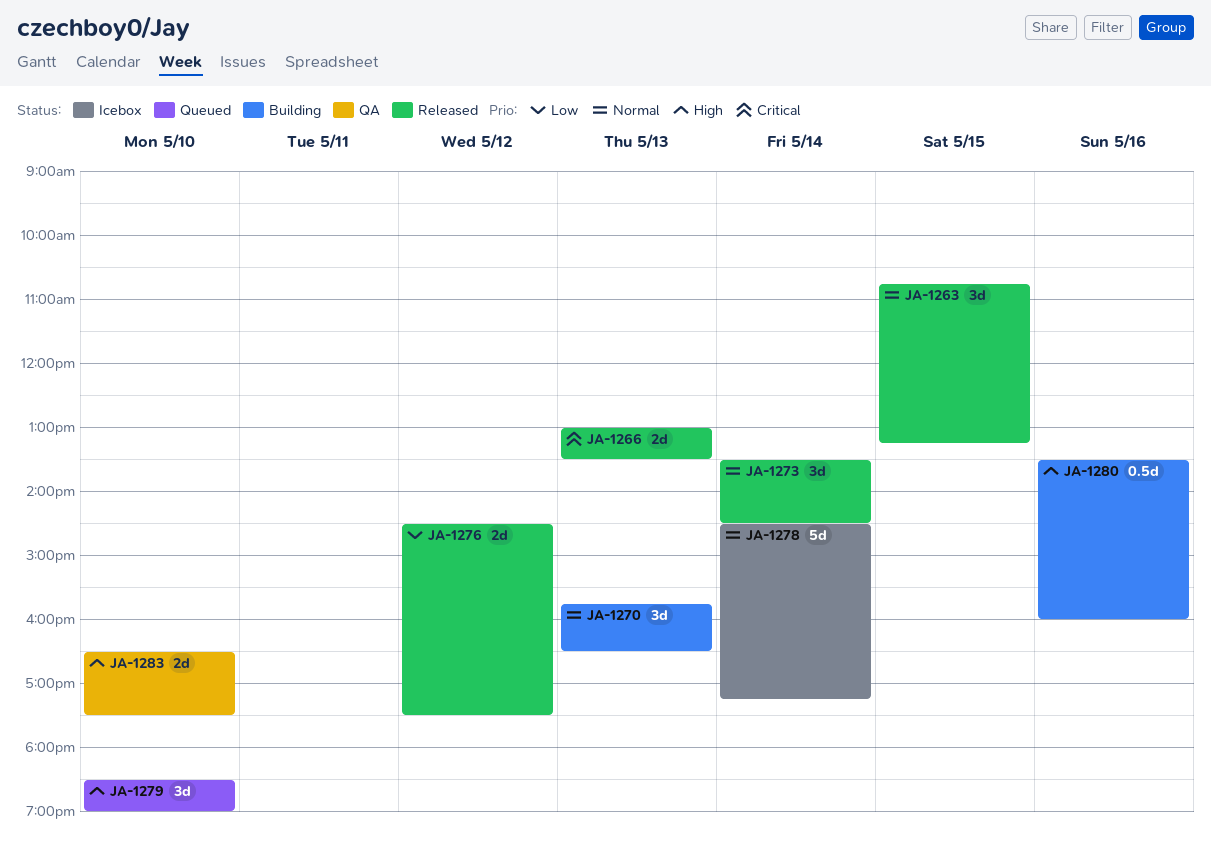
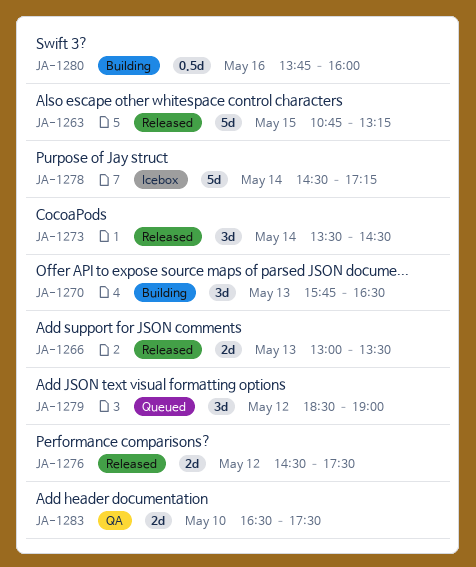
JA-1263, estimate: 3d -> 5d
JA-1279, day: May 10 -> May 12
JA-1280, begins: 13:30 -> 13:45

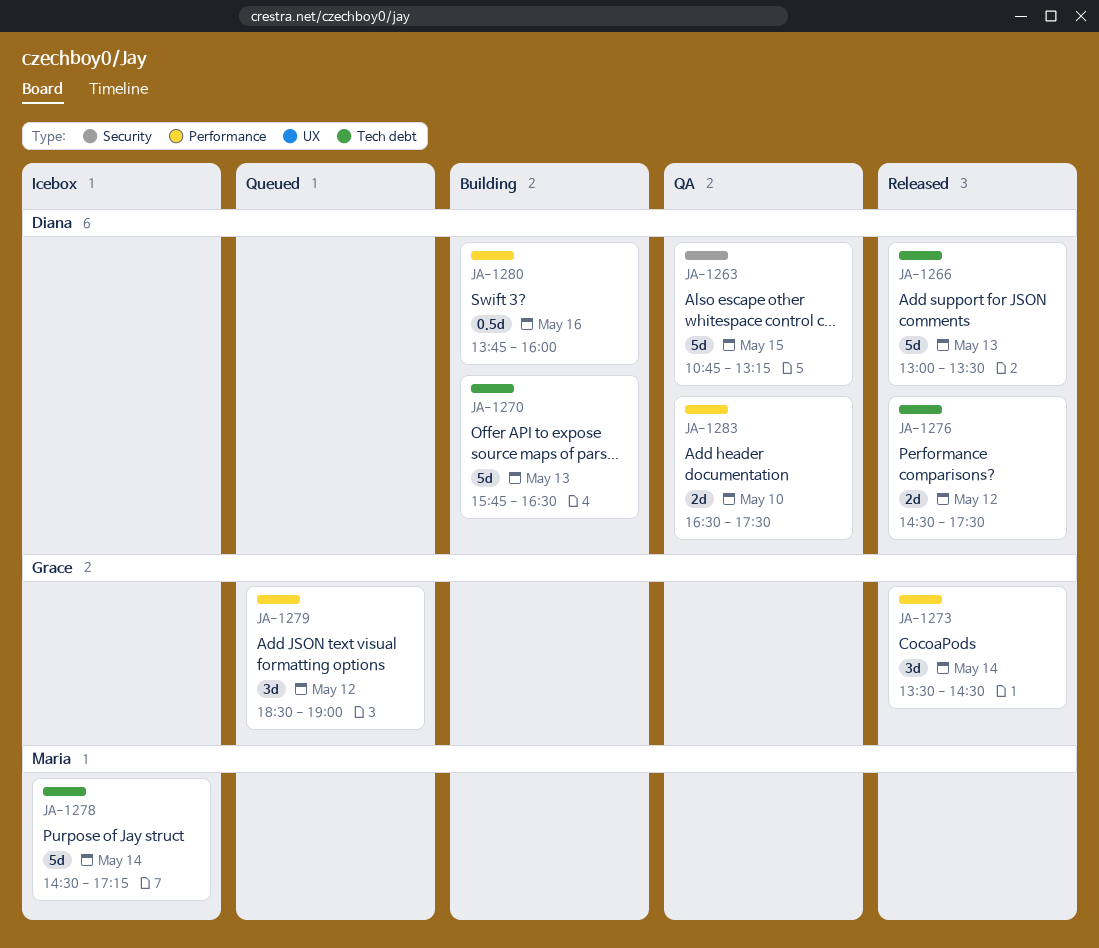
JA-1263, status: Released -> QA
JA-1266, estimate: 2d -> 5d
JA-1270, estimate: 3d -> 5d

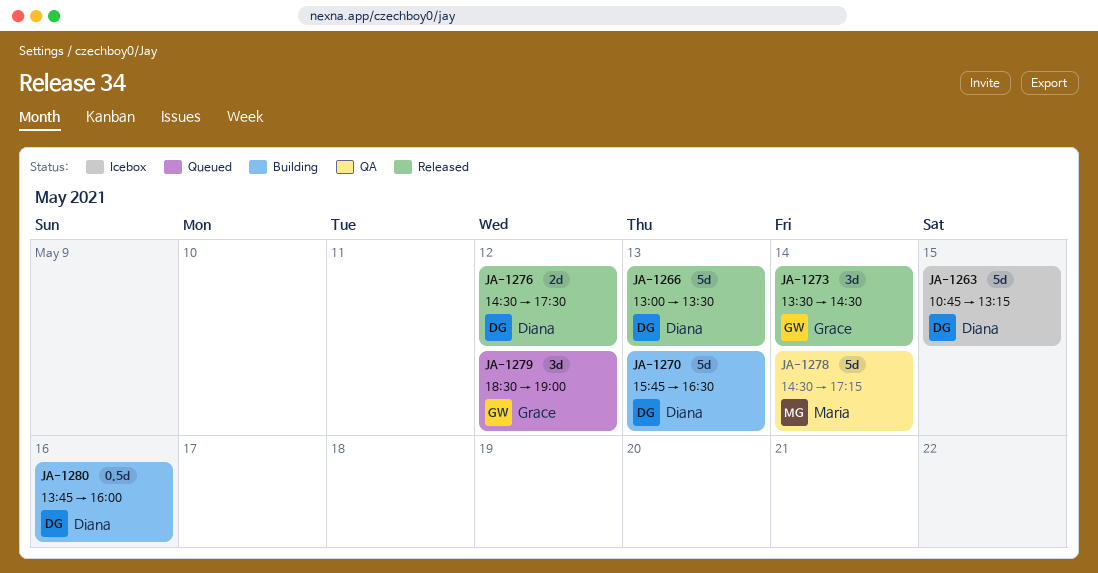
JA-1263, status: QA -> Icebox
JA-1278, status: Icebox -> QA
JA-1283: present -> none

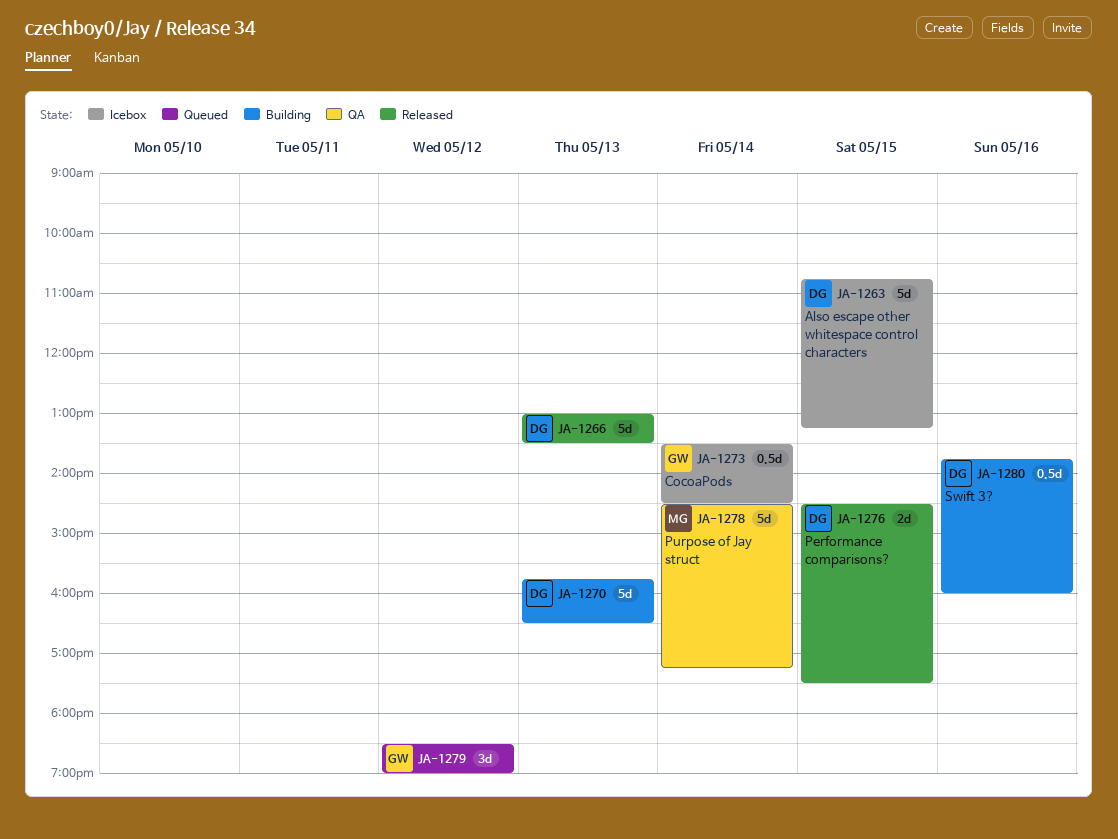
JA-1273, status: Released -> Icebox
JA-1273, estimate: 3d -> 0.5d
JA-1276, day: May 12 -> May 15

